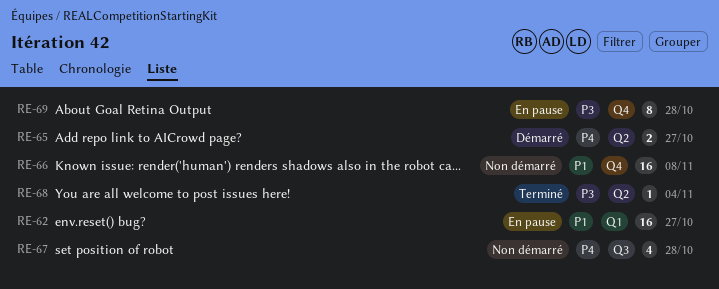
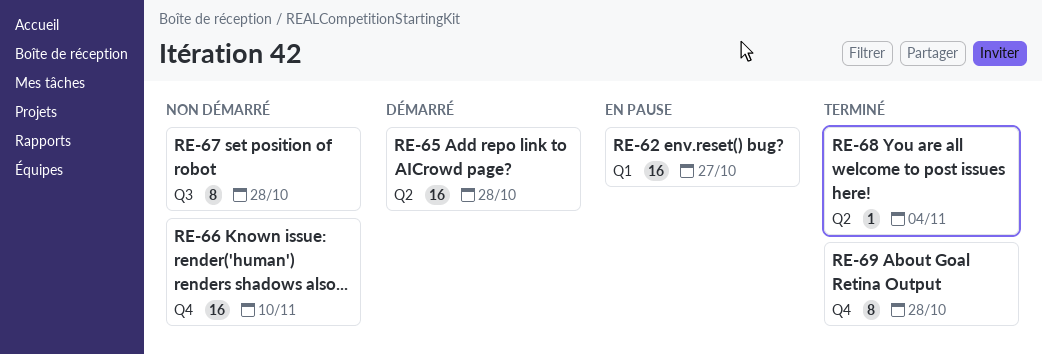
RE-65, estimate: 2 -> 16
RE-65, due: Oct 27 -> Oct 28
RE-66, due: Nov 8 -> Nov 10
RE-67, estimate: 4 -> 8
RE-69, status: En pause -> Terminé

